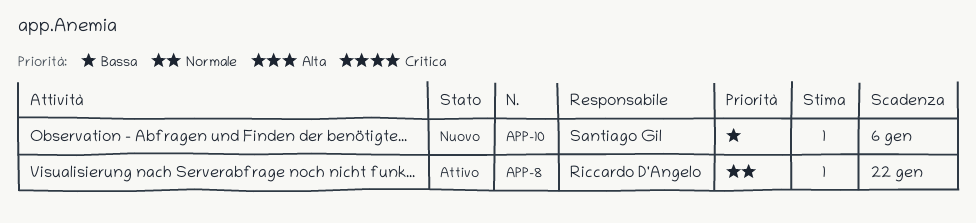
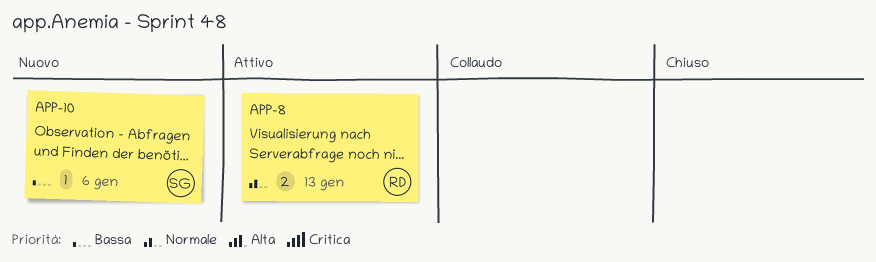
APP-8, estimate: 1 -> 2
APP-8, due: Jan 22 -> Jan 13

